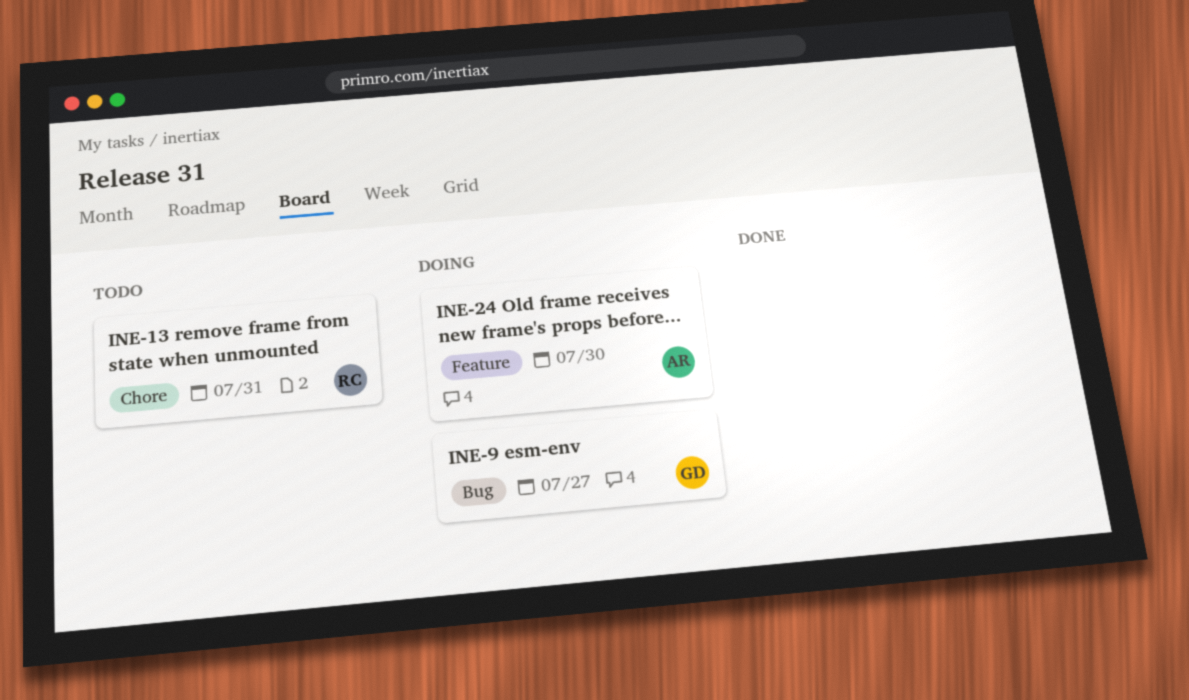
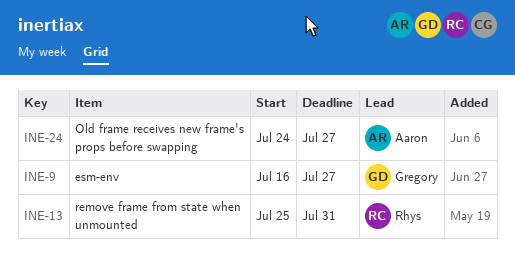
INE-24, due: Jul 30 -> Jul 27

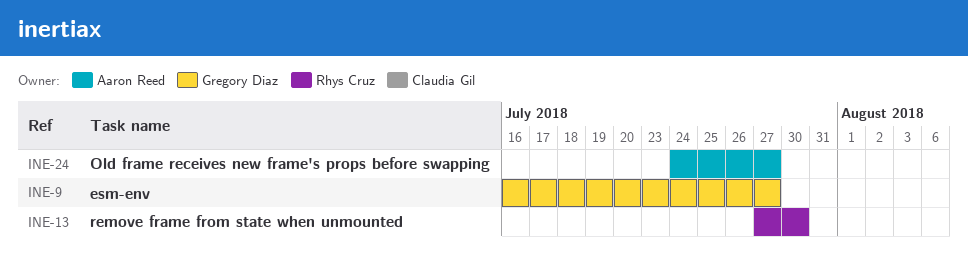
INE-13, start: Jul 25 -> Jul 27
INE-13, due: Jul 31 -> Jul 30

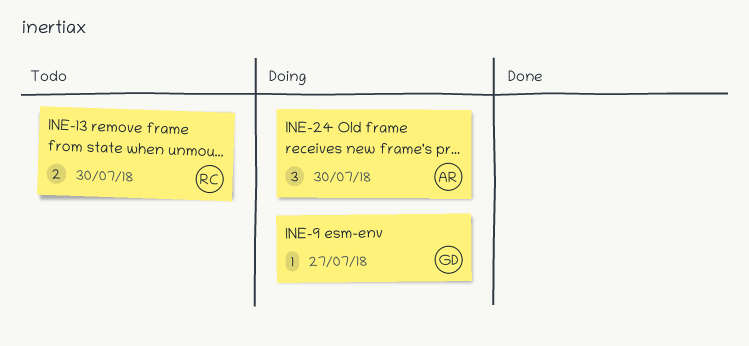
INE-24, due: Jul 27 -> Jul 30

